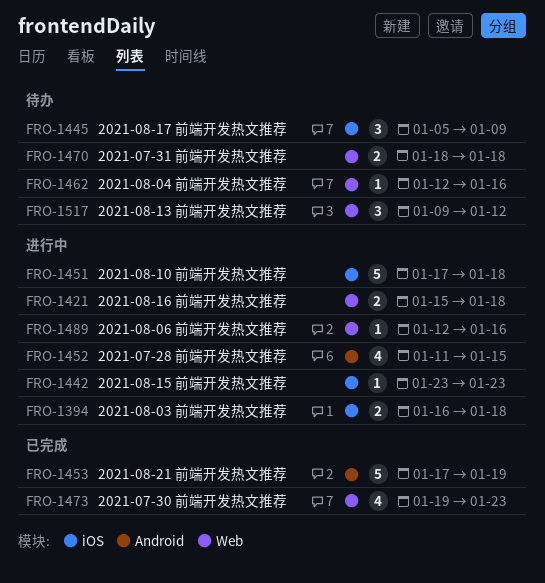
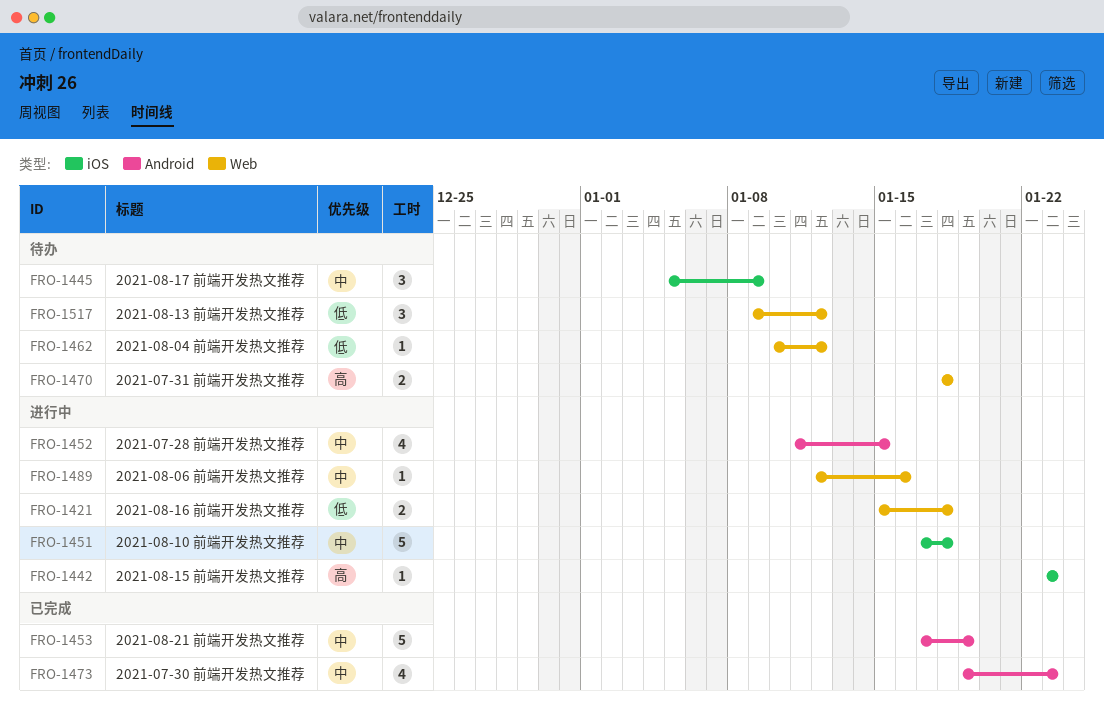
FRO-1394: present -> none
FRO-1462, start: Jan 12 -> Jan 10
FRO-1462, due: Jan 16 -> Jan 12
FRO-1473, label: Web -> Android

